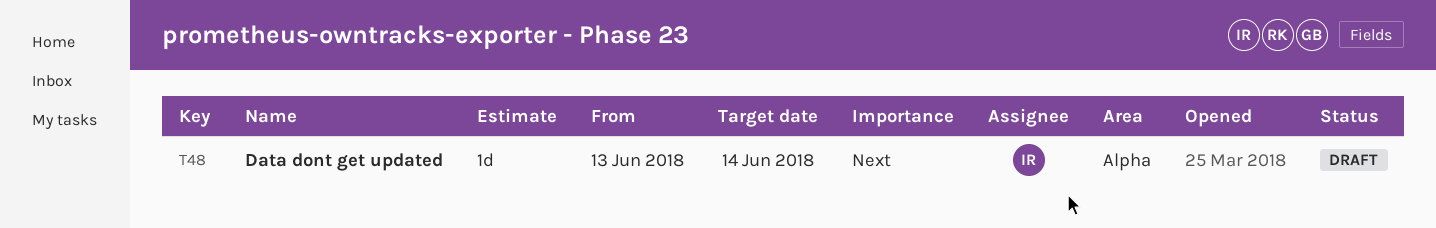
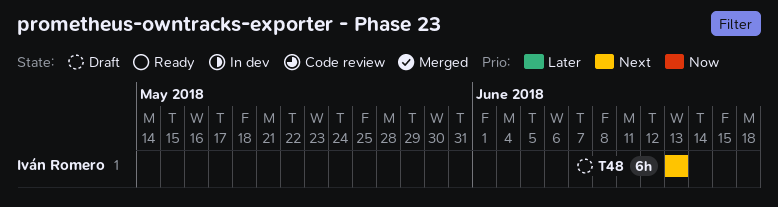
T48, estimate: 1d -> 6h
T48, due: Jun 14 -> Jun 13

